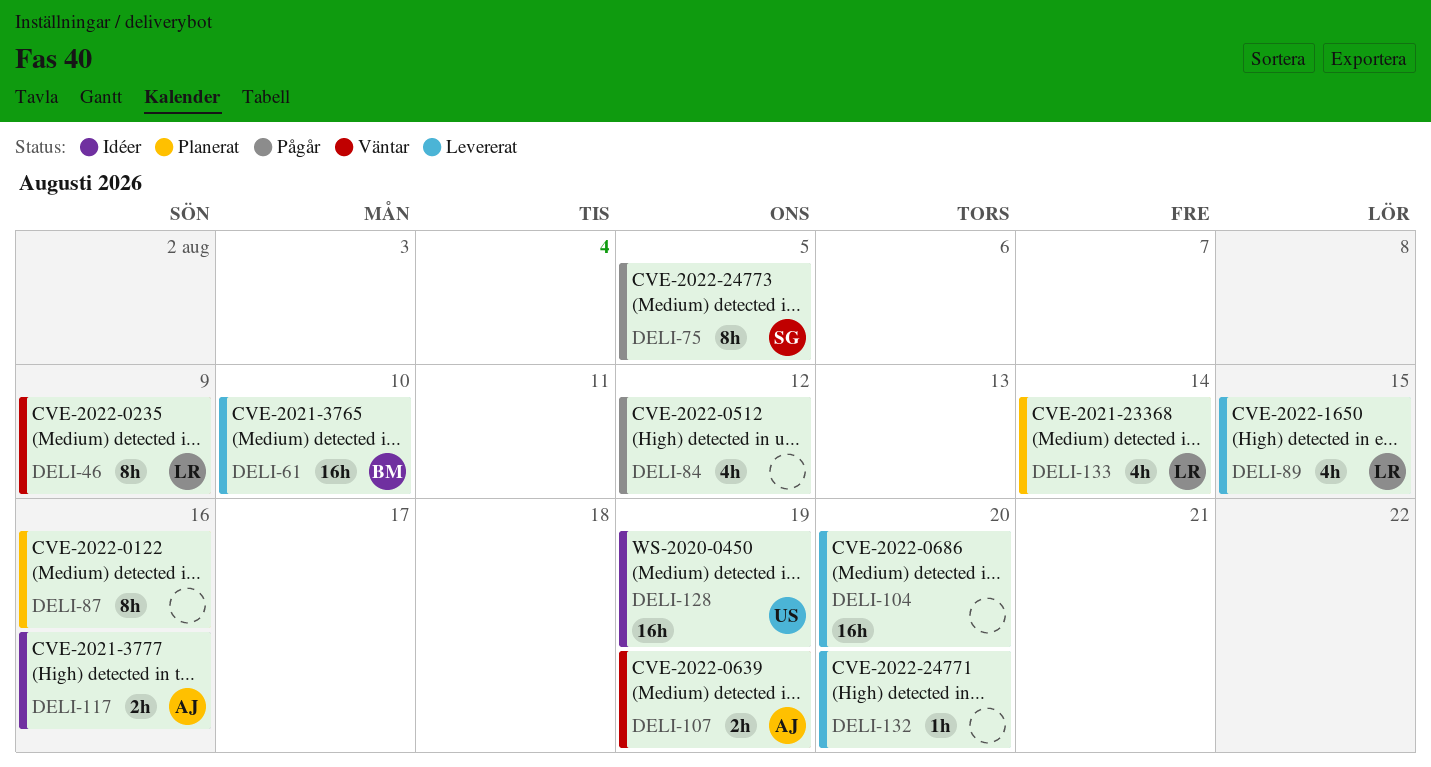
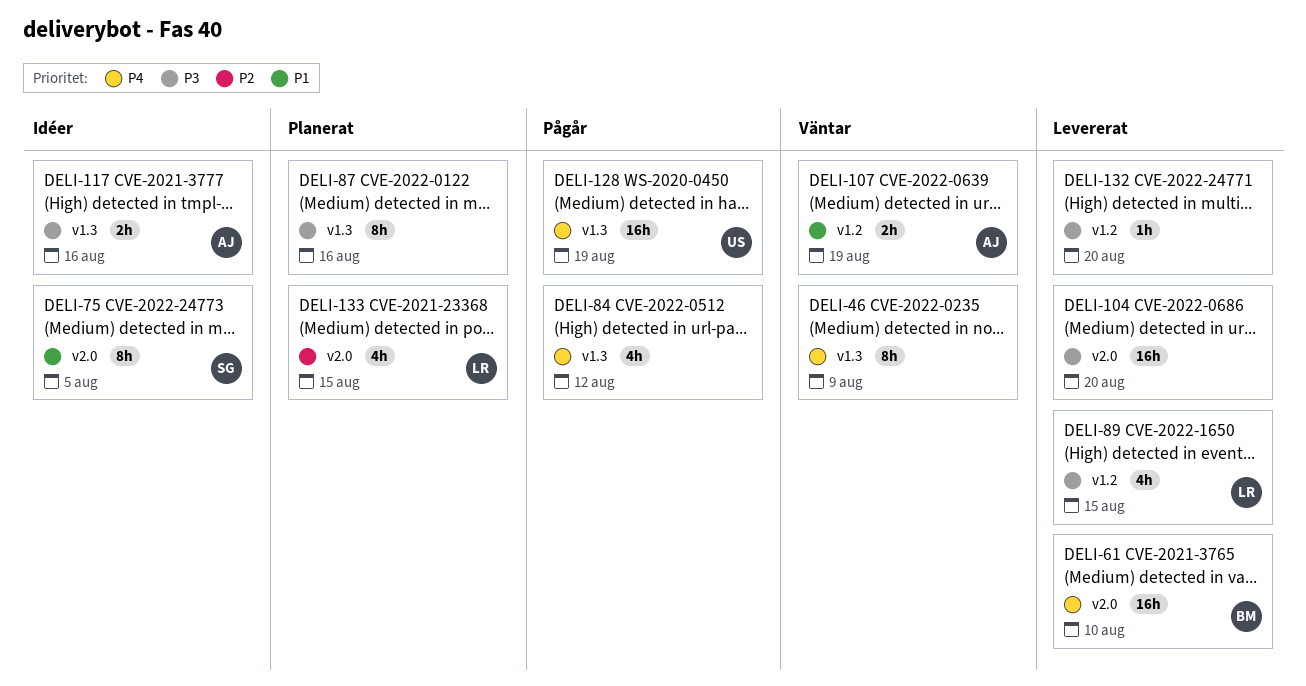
DELI-46, owner: LR -> none
DELI-75, status: Pågår -> Idéer
DELI-128, status: Idéer -> Pågår
DELI-133, due: Aug 14 -> Aug 15

